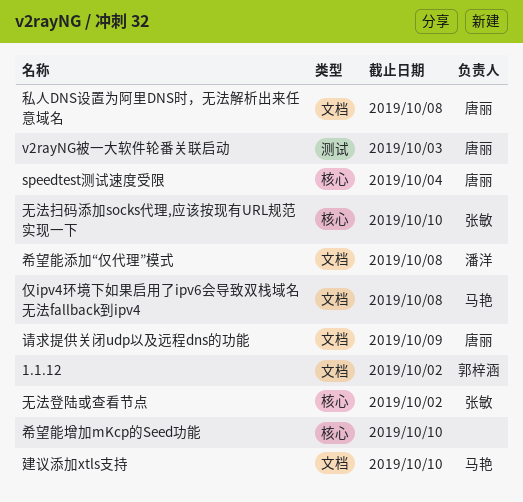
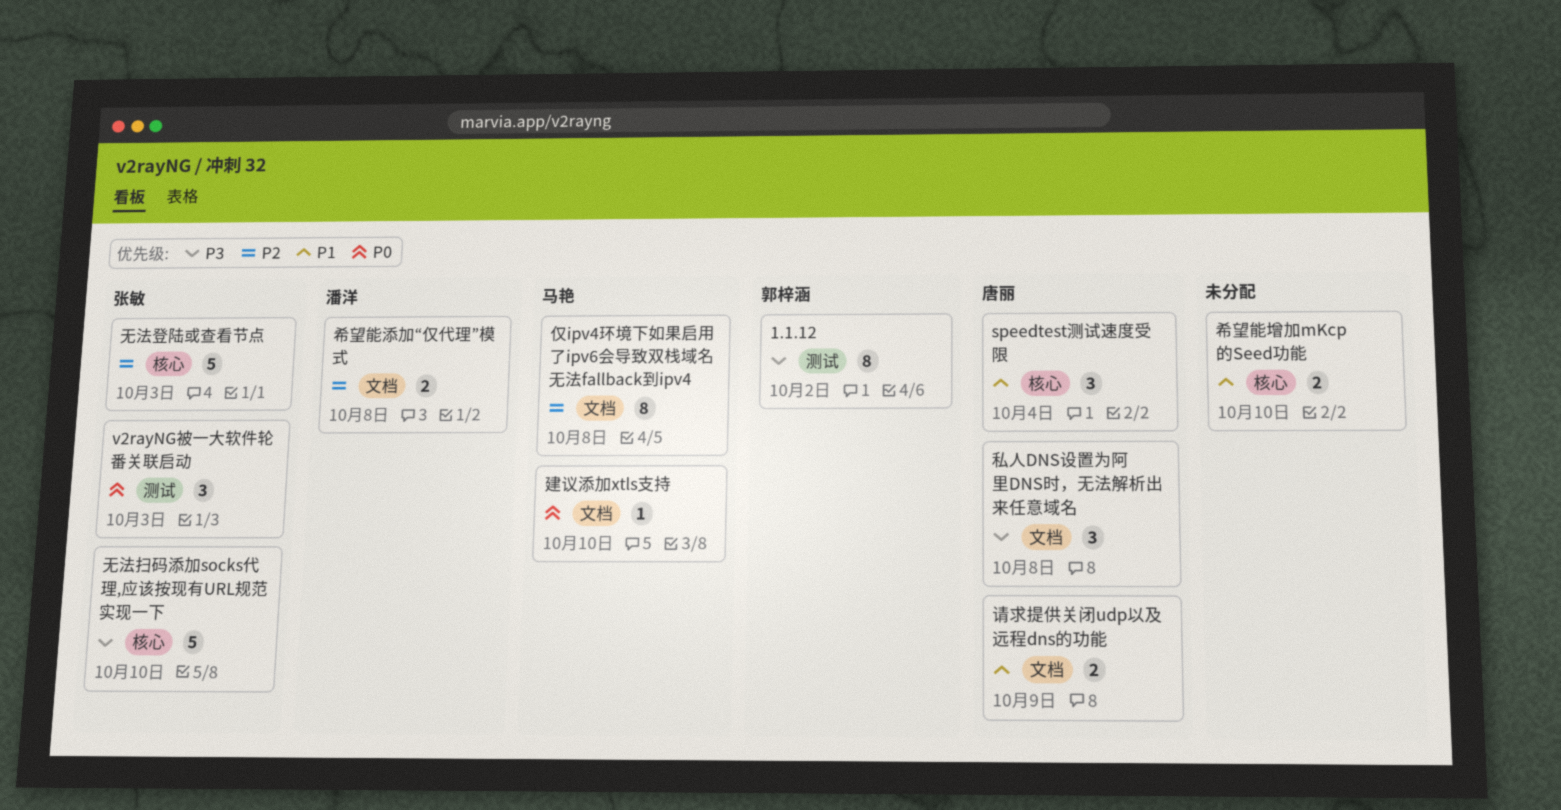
1.1.12, label: 文档 -> 测试
v2rayNG被一大软件轮番关联启动, owner: 唐丽 -> 张敏
无法登陆或查看节点, due: Oct 2 -> Oct 3

